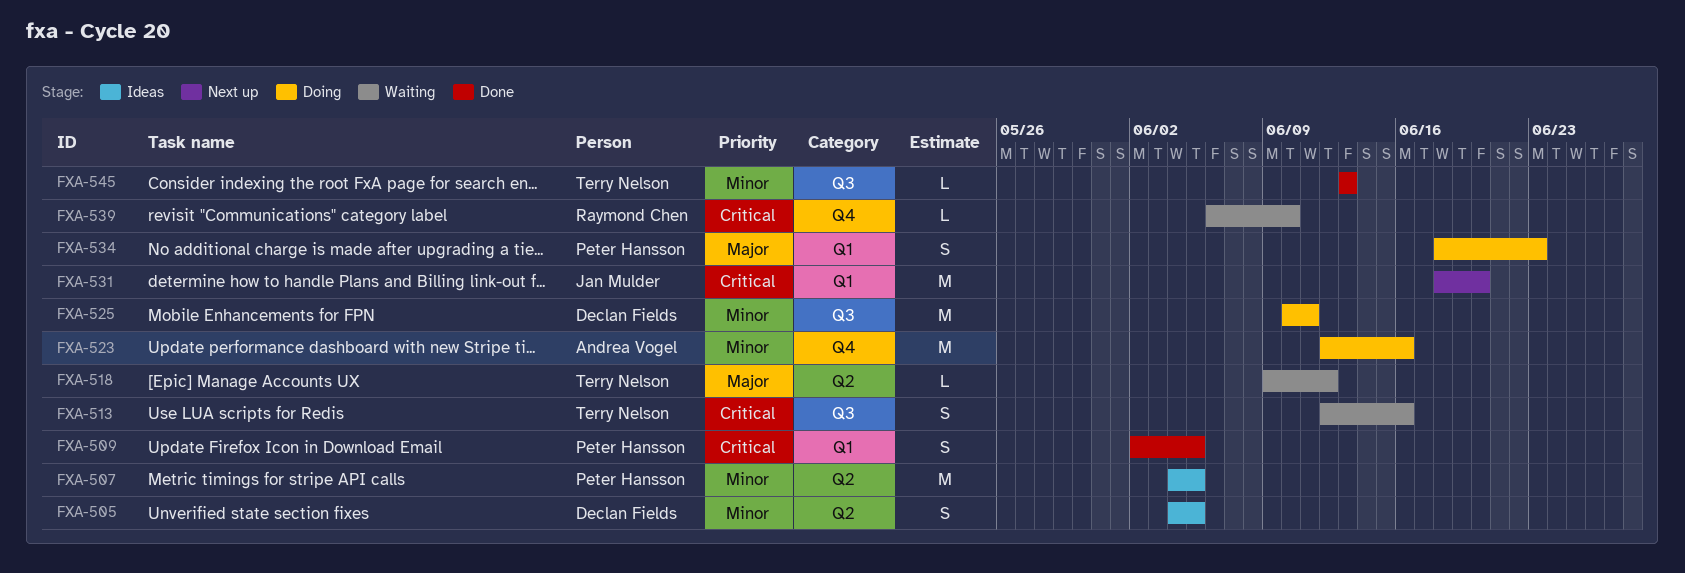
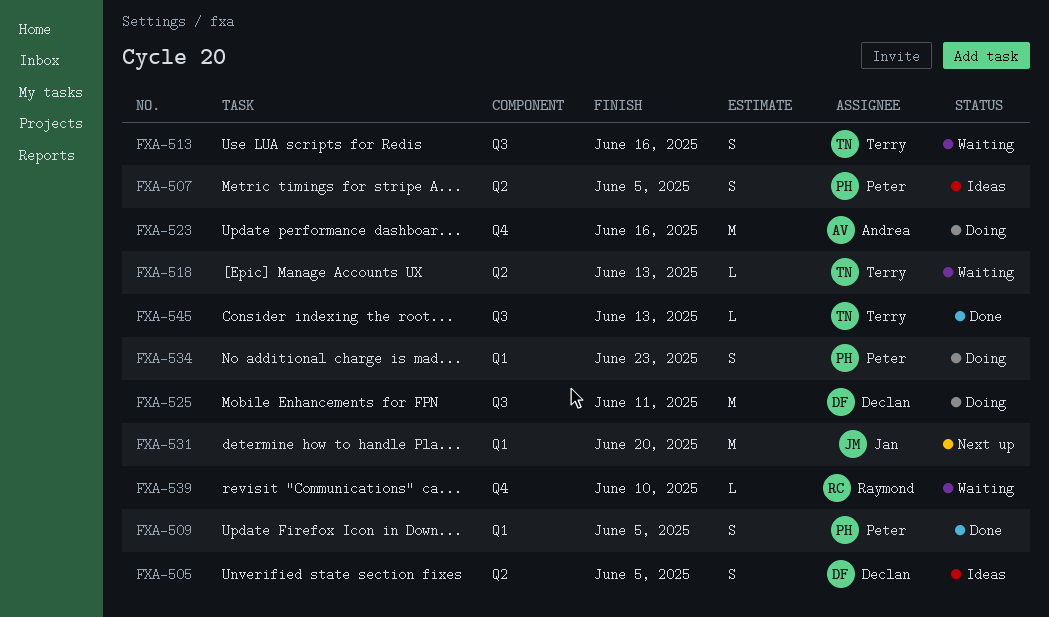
FXA-507, estimate: M -> S
FXA-518, due: Jun 12 -> Jun 13

